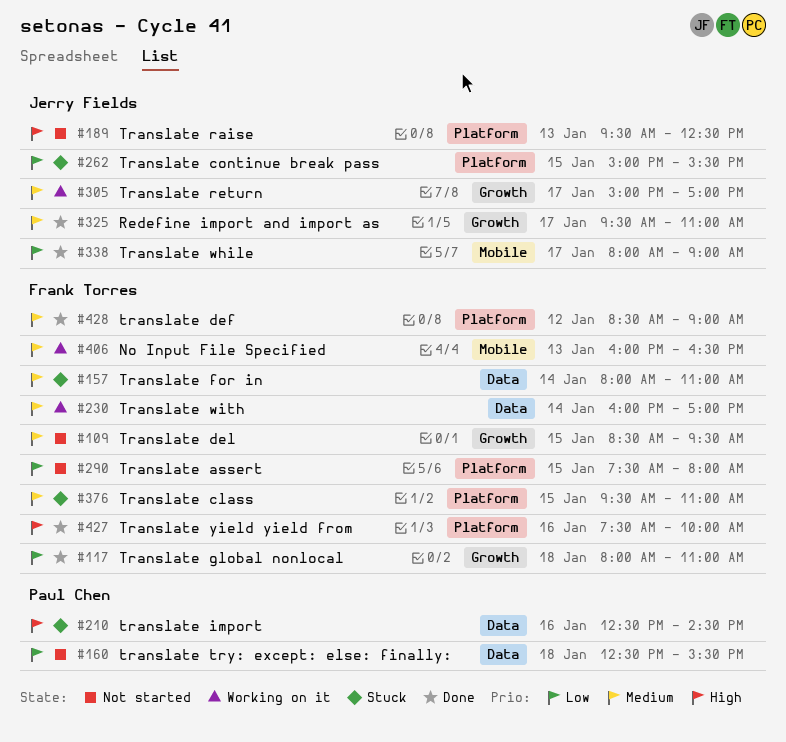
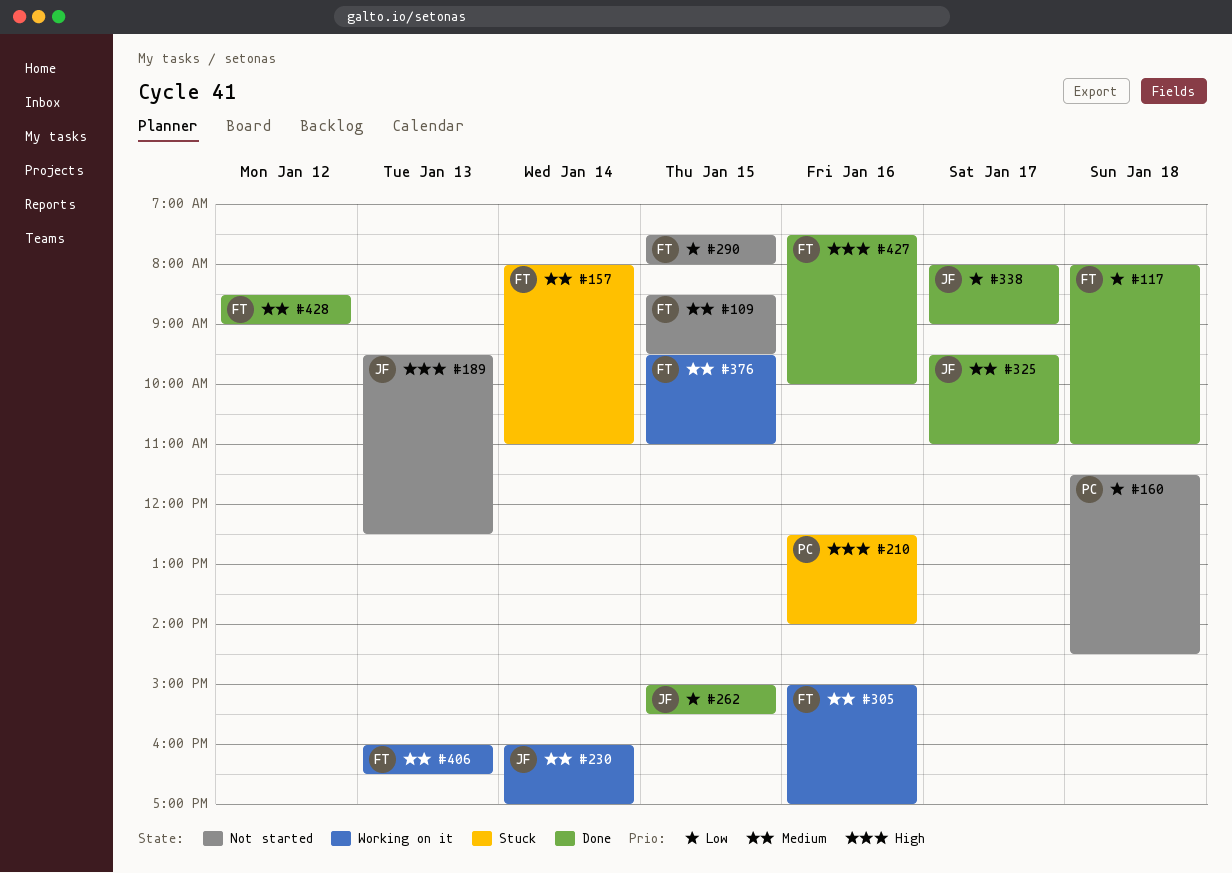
#160, begins: 12:30 -> 11:30
#160, ends: 15:30 -> 14:30
#210, ends: 14:30 -> 14:00
#230, owner: Frank Torres -> Jerry Fields
#262, status: Stuck -> Done
#305, owner: Jerry Fields -> Frank Torres
#305, day: Jan 17 -> Jan 16
#376, status: Stuck -> Working on it

